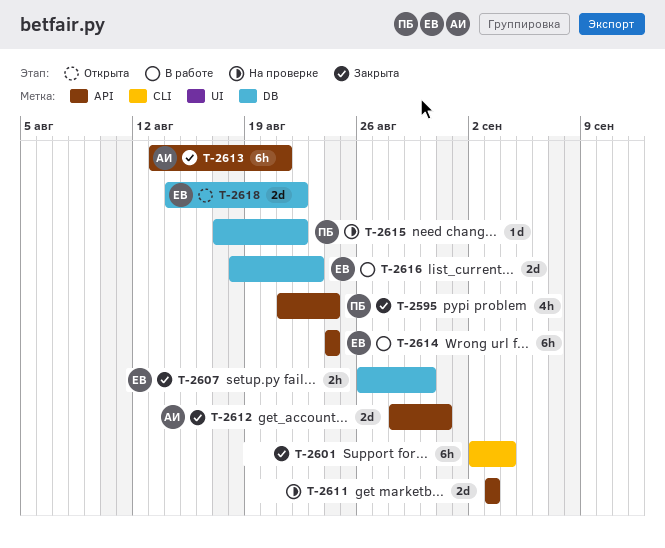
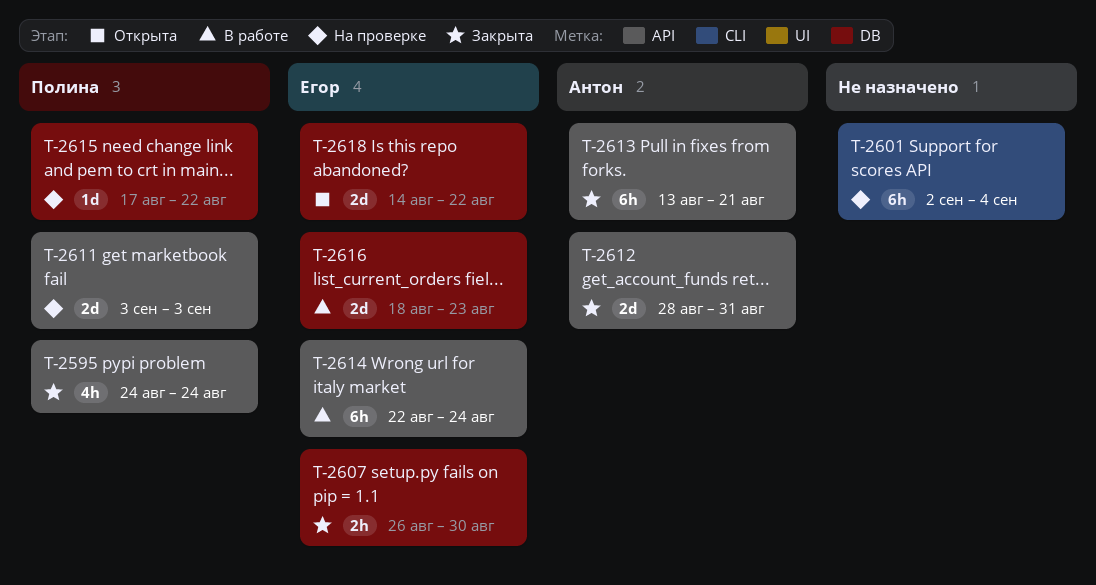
T-2595, start: Aug 21 -> Aug 24
T-2601, status: Закрыта -> На проверке
T-2611, owner: none -> Полина
T-2614, start: Aug 24 -> Aug 22

